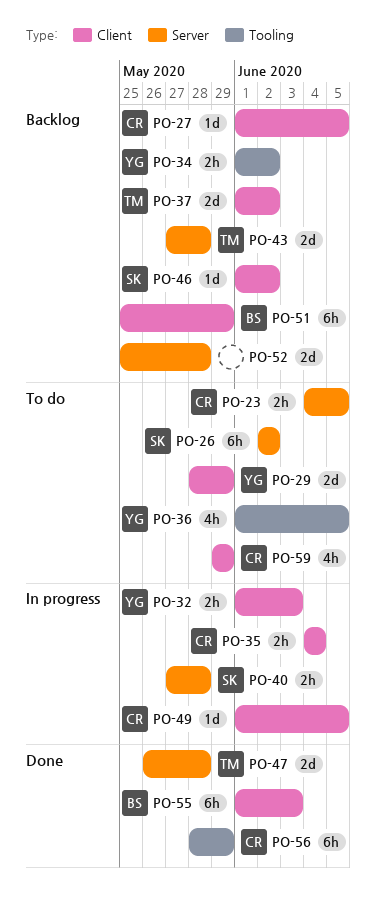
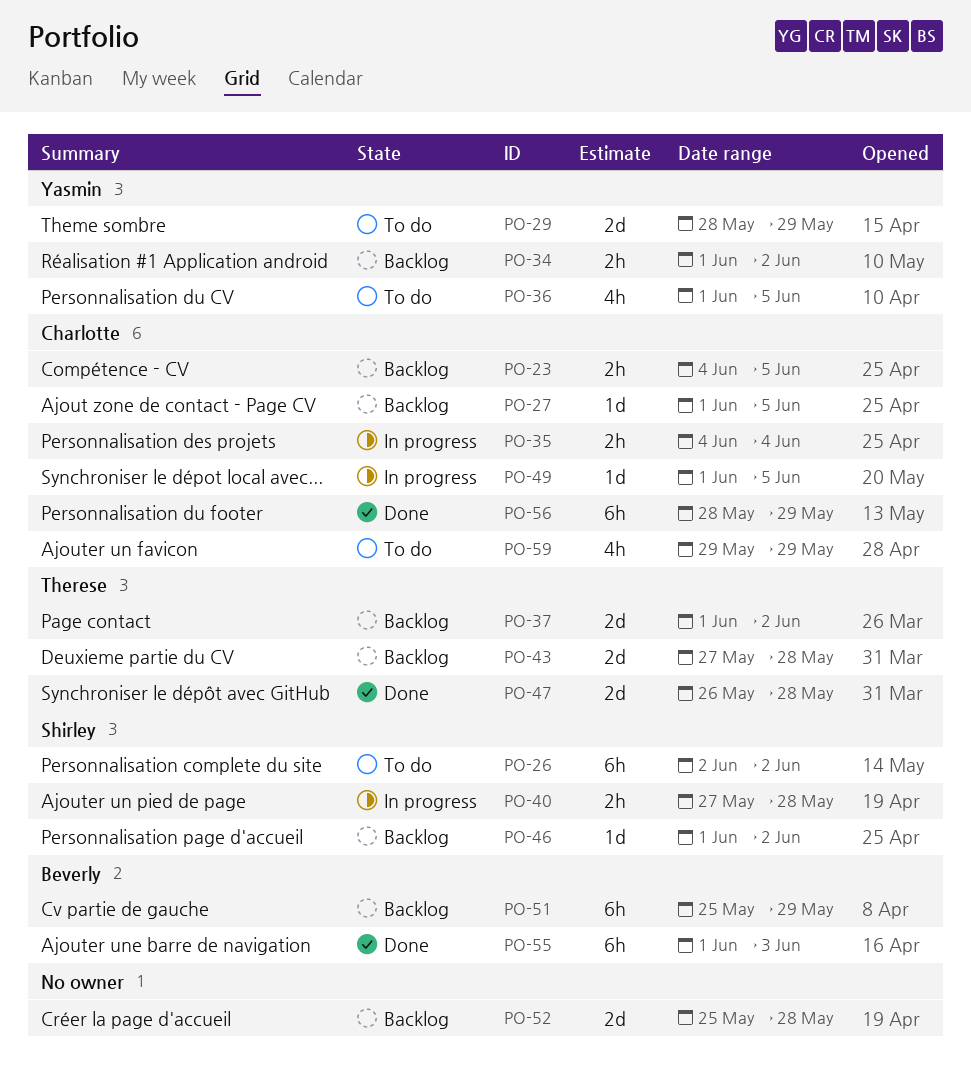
PO-23, status: To do -> Backlog
PO-32: present -> none

